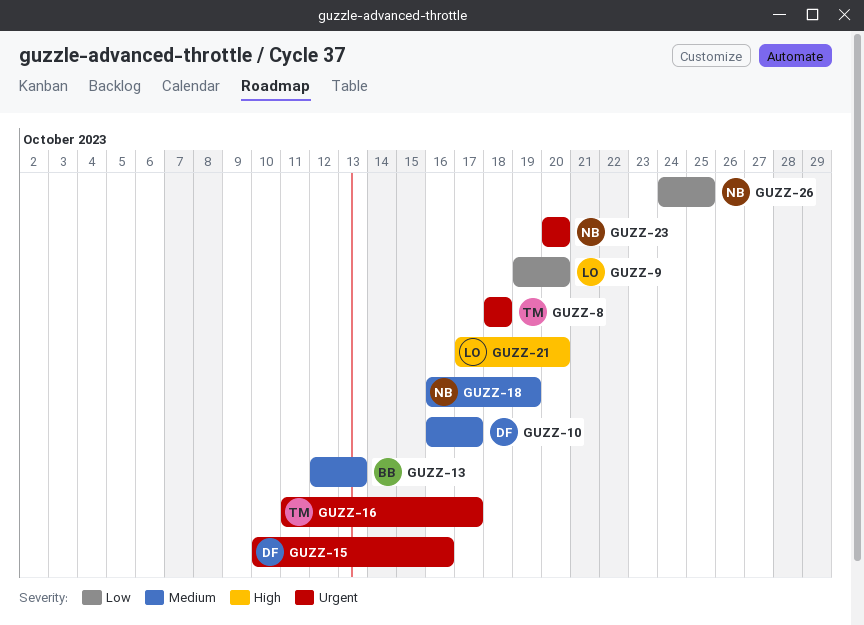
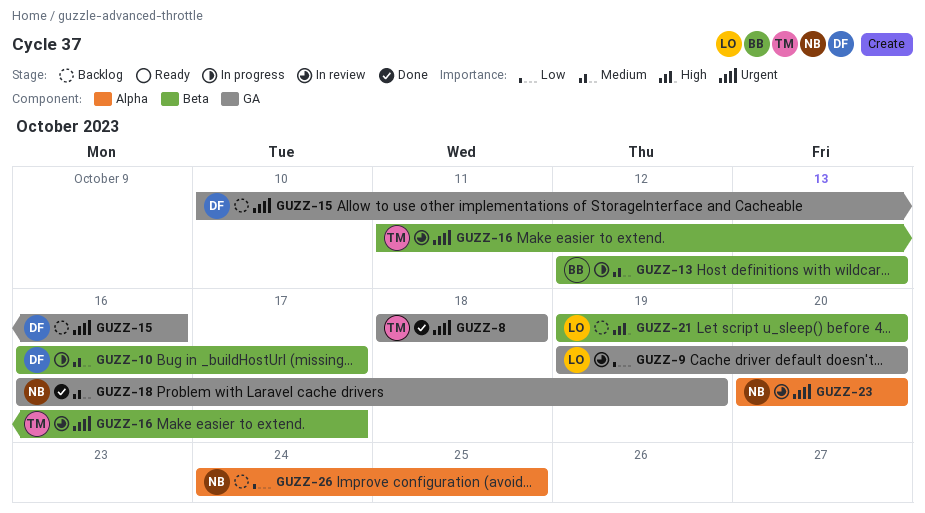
GUZZ-21, start: Oct 17 -> Oct 19

